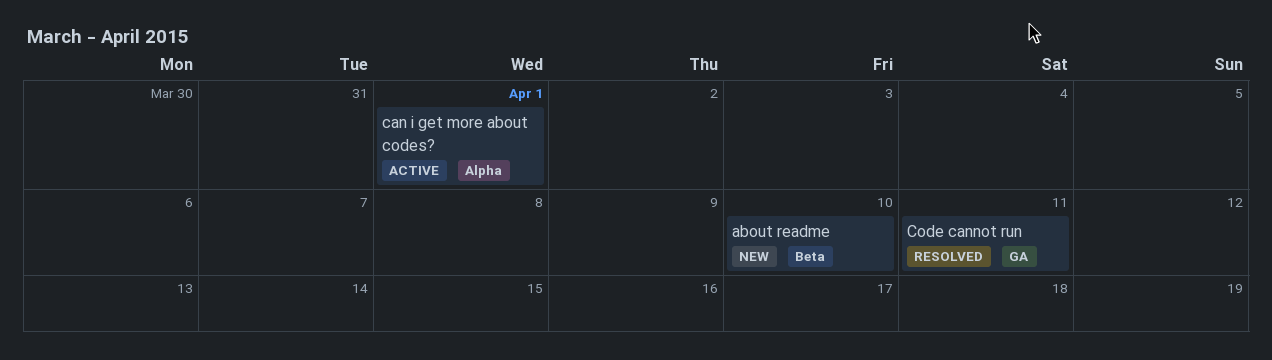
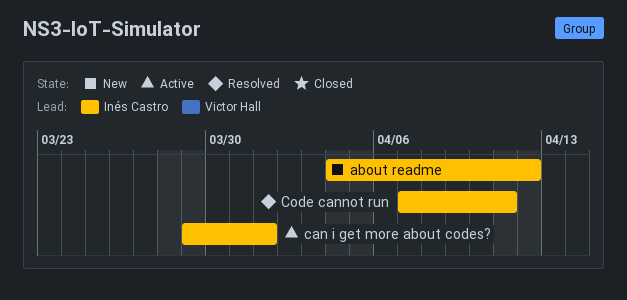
about readme, due: Apr 10 -> Apr 12

